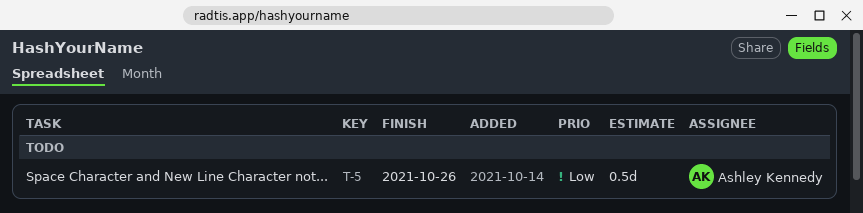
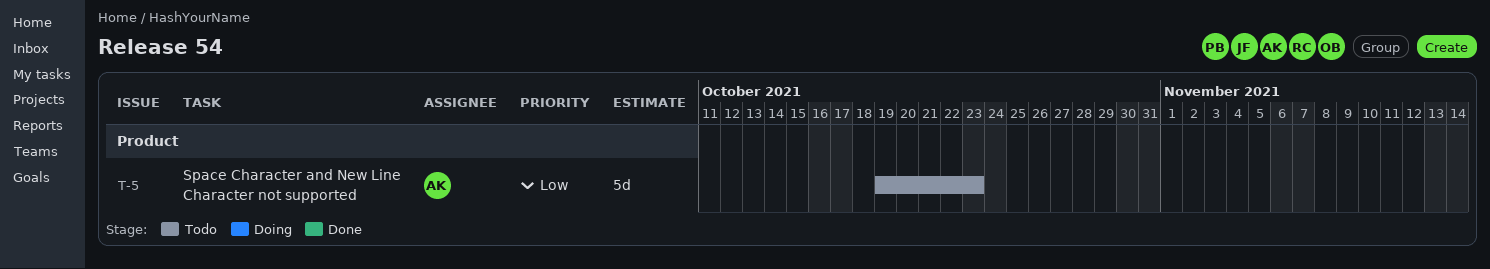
T-5, estimate: 0.5d -> 5d
T-5, due: Oct 26 -> Oct 23

